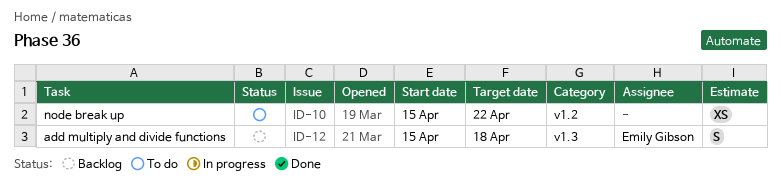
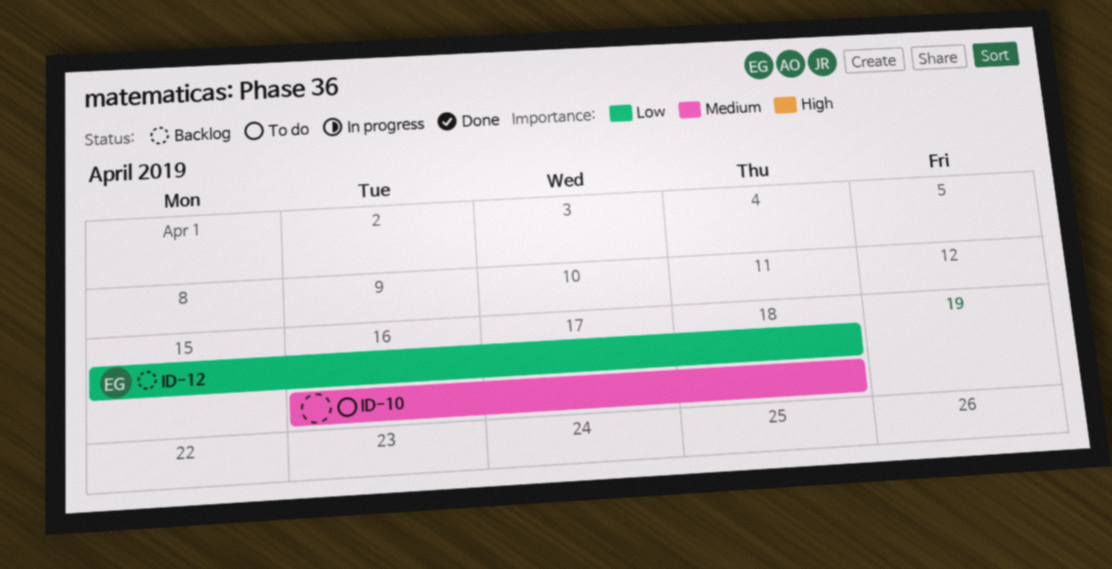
ID-10, start: Apr 15 -> Apr 16
ID-10, due: Apr 22 -> Apr 18

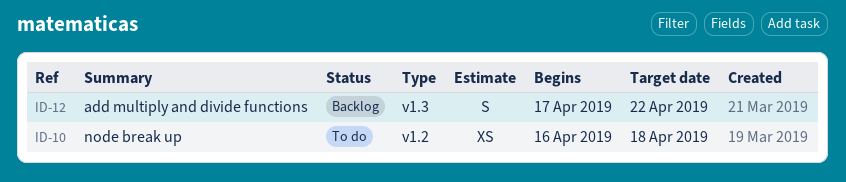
ID-12, start: Apr 15 -> Apr 17
ID-12, due: Apr 18 -> Apr 22

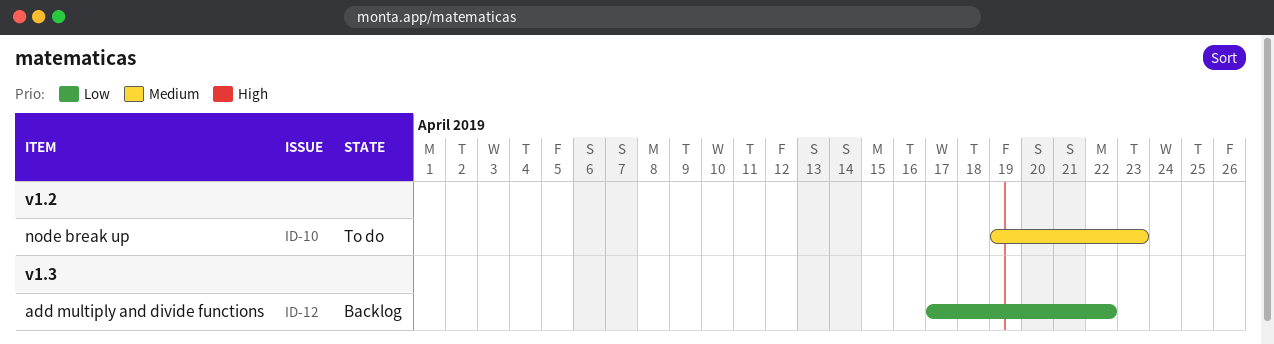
ID-10, start: Apr 16 -> Apr 19
ID-10, due: Apr 18 -> Apr 23

